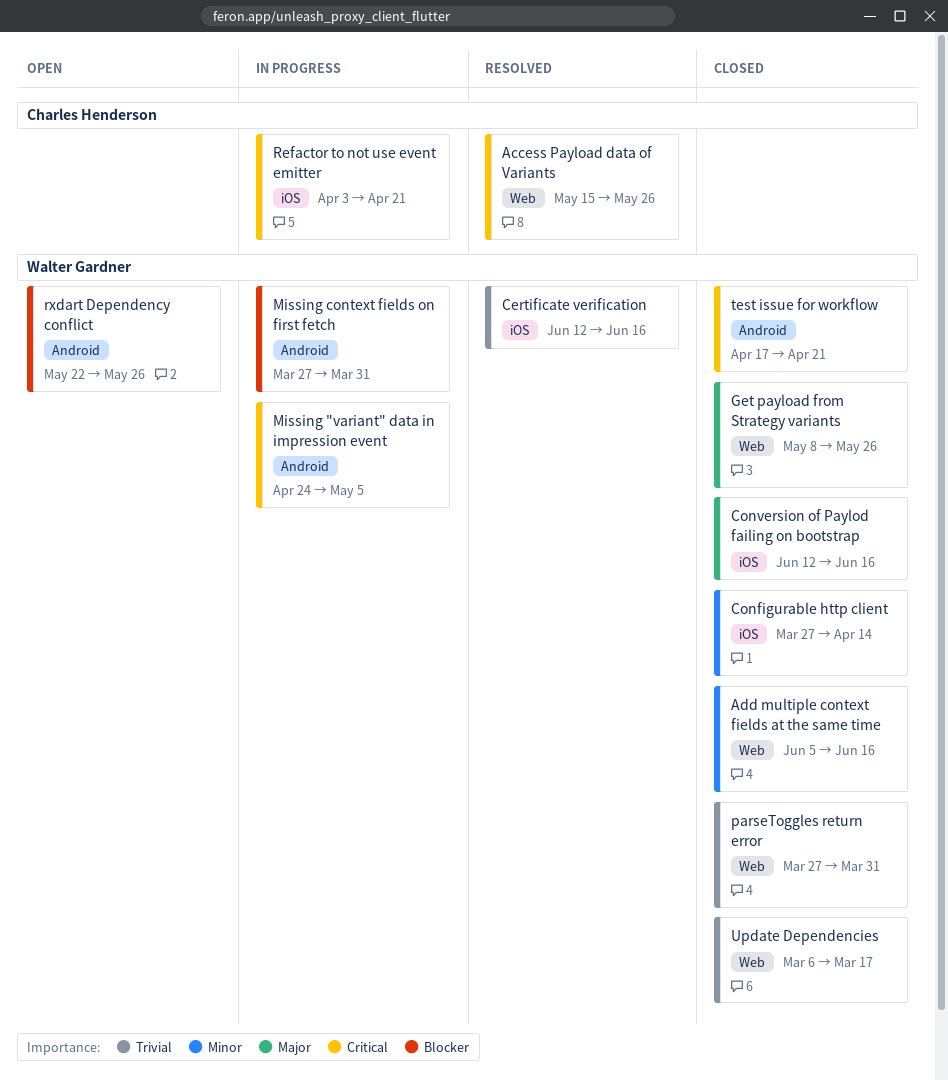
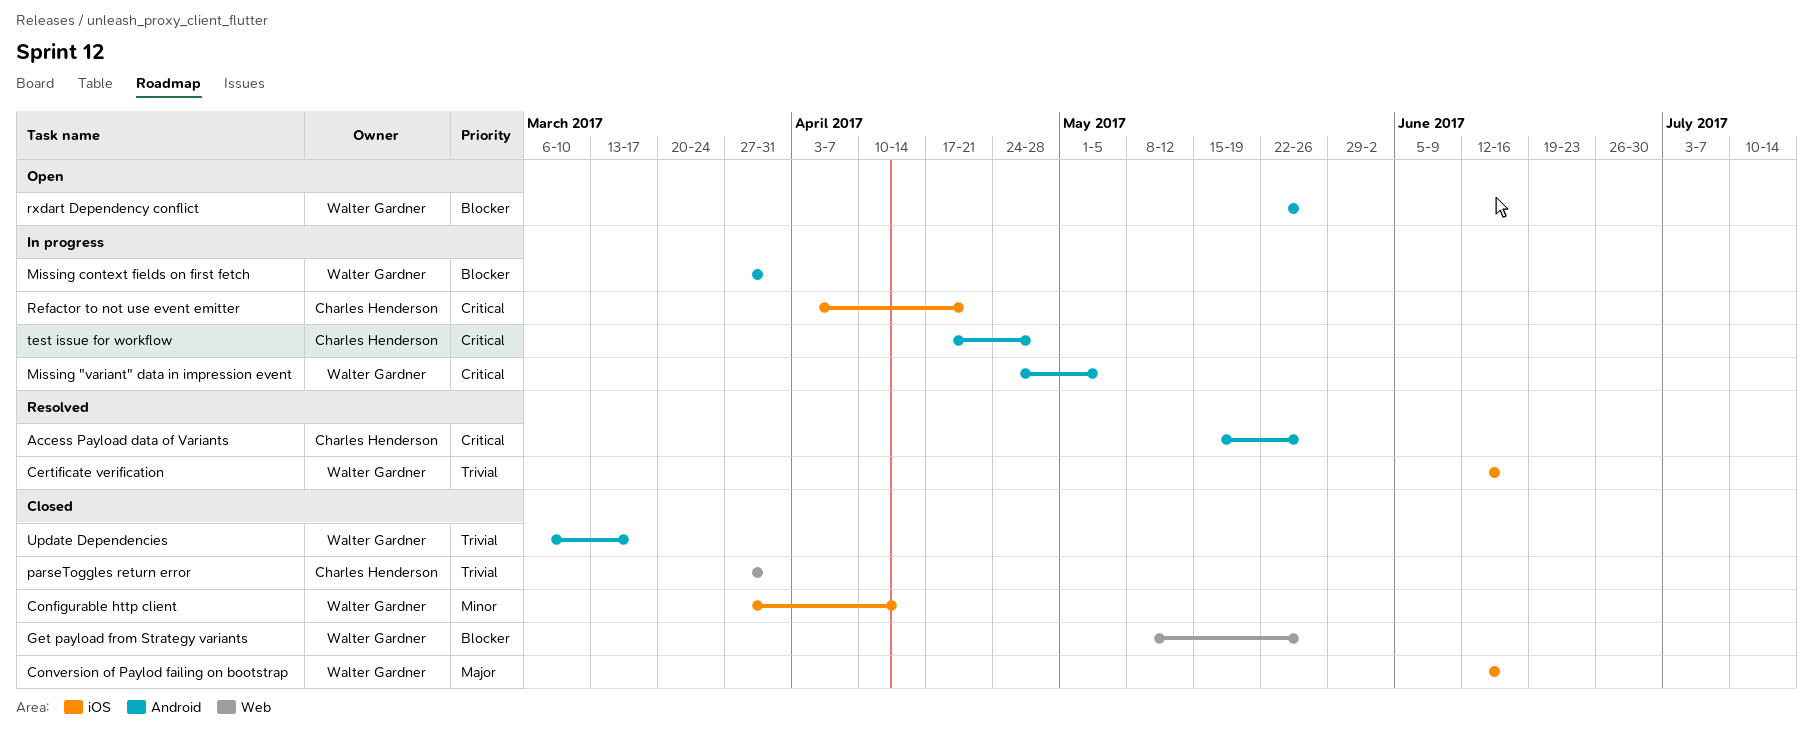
Access Payload data of Variants, label: Web -> Android
Add multiple context fields at the same time: present -> none
Get payload from Strategy variants, priority: Major -> Blocker
parseToggles return error, owner: Walter Gardner -> Charles Henderson
test issue for workflow, status: Closed -> In progress
test issue for workflow, owner: Walter Gardner -> Charles Henderson
test issue for workflow, due: Apr 21 -> Apr 28
Update Dependencies, label: Web -> Android

